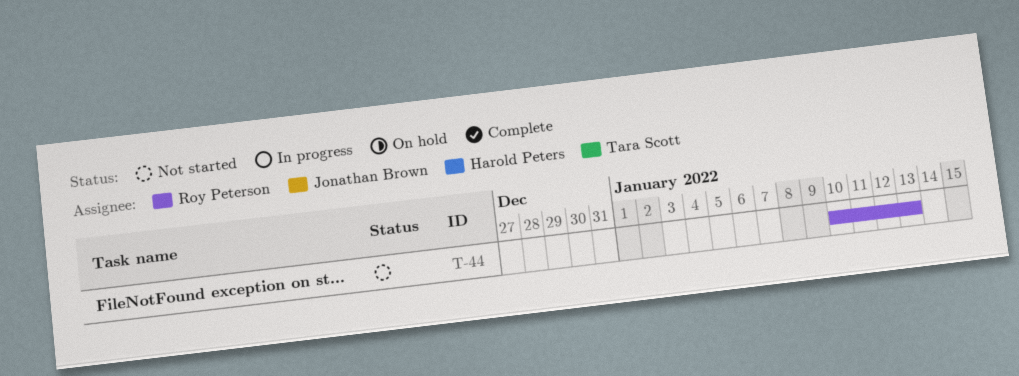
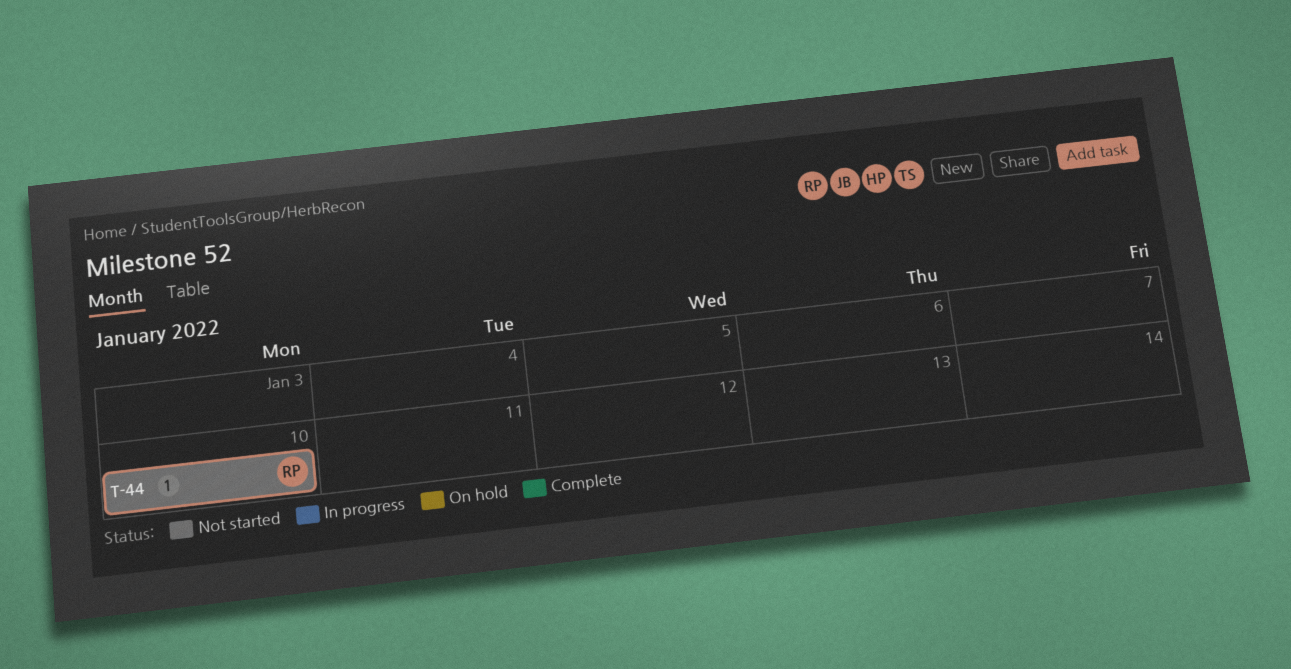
T-44, due: Jan 13 -> Jan 10

